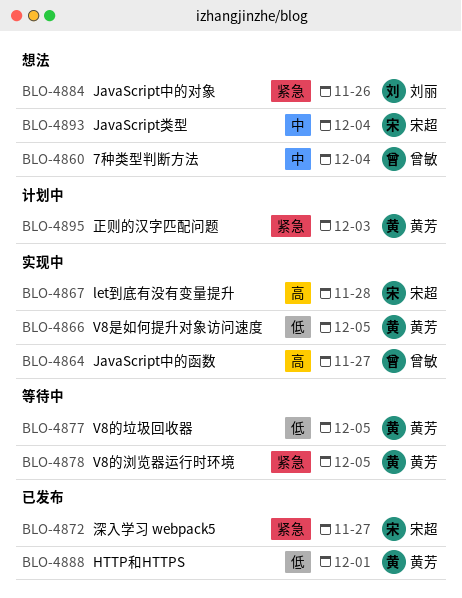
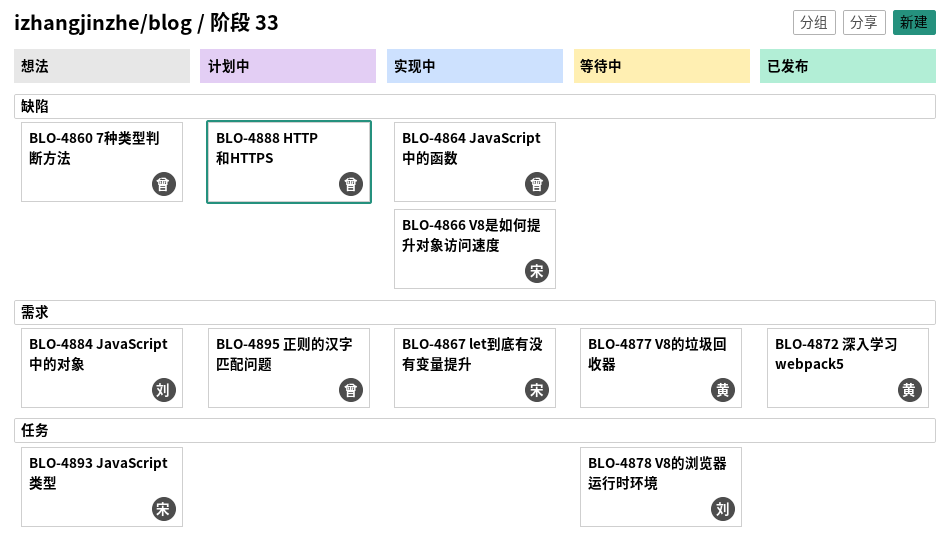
BLO-4866, owner: 黄芳 -> 宋超
BLO-4872, owner: 宋超 -> 黄芳
BLO-4878, owner: 黄芳 -> 刘丽
BLO-4888, status: 已发布 -> 计划中
BLO-4888, owner: 黄芳 -> 曾敏
BLO-4895, owner: 黄芳 -> 曾敏

